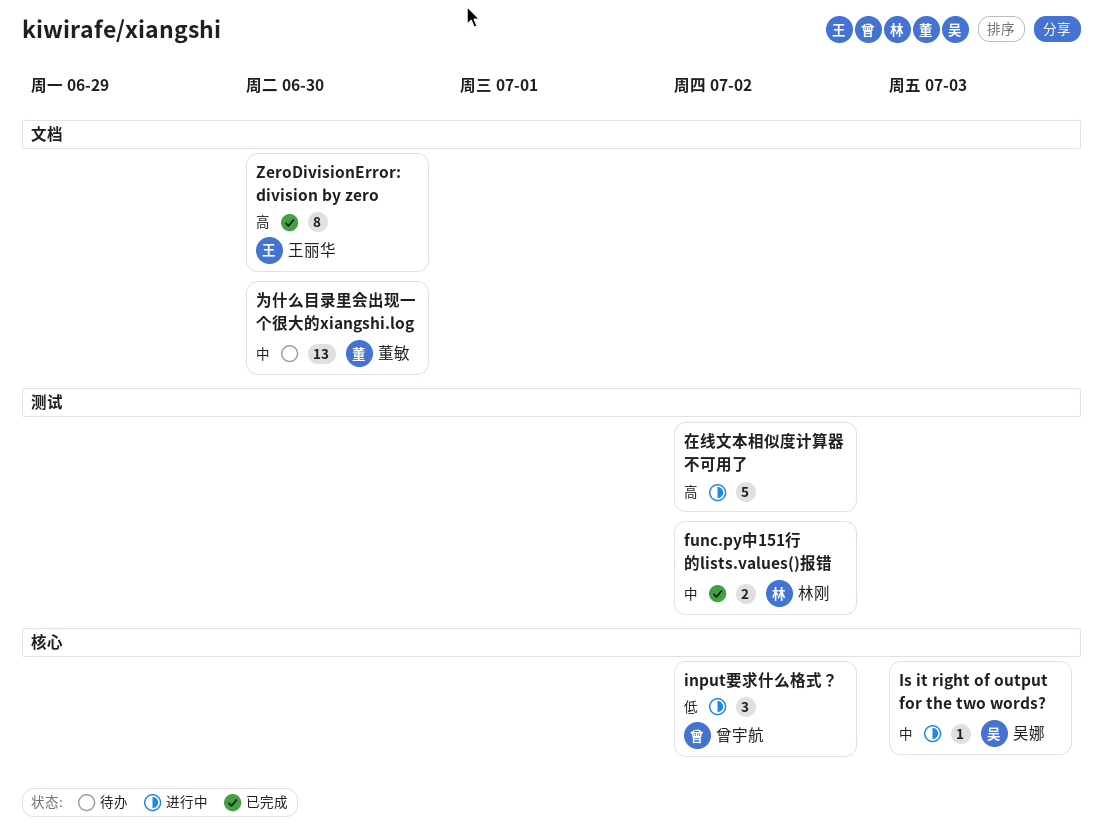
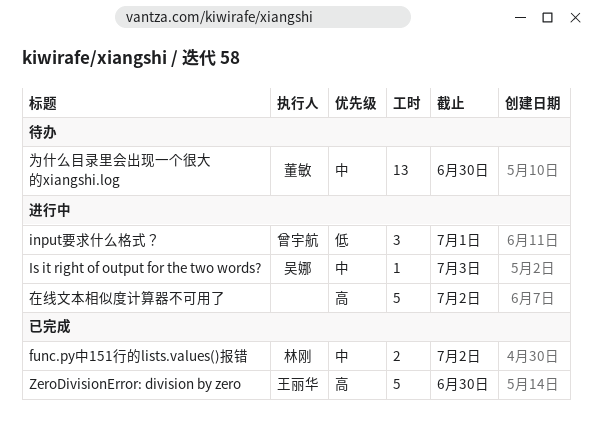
input要求什么格式？, due: Jul 2 -> Jul 1
ZeroDivisionError: division by zero, estimate: 8 -> 5

